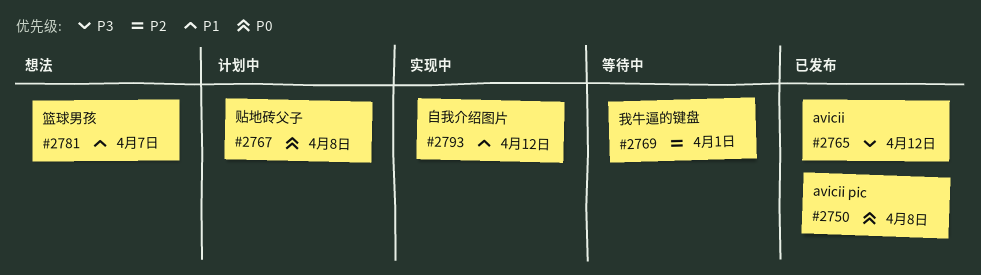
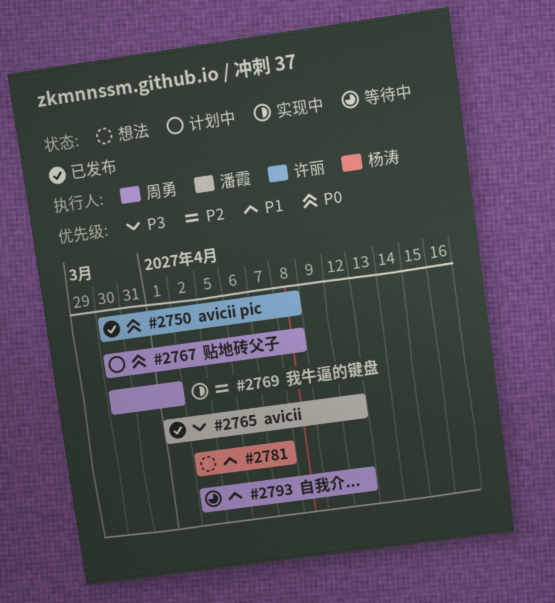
#2769, status: 等待中 -> 实现中
#2793, status: 实现中 -> 等待中

